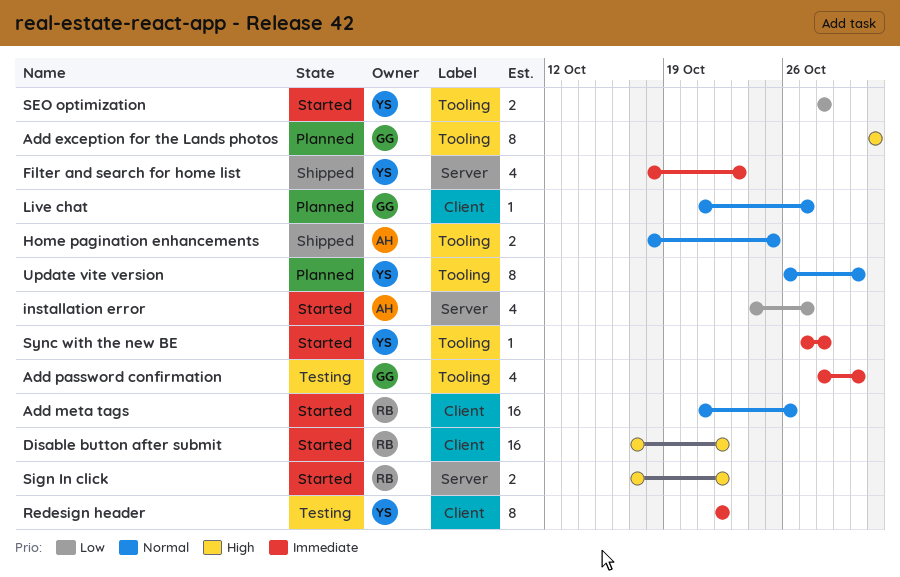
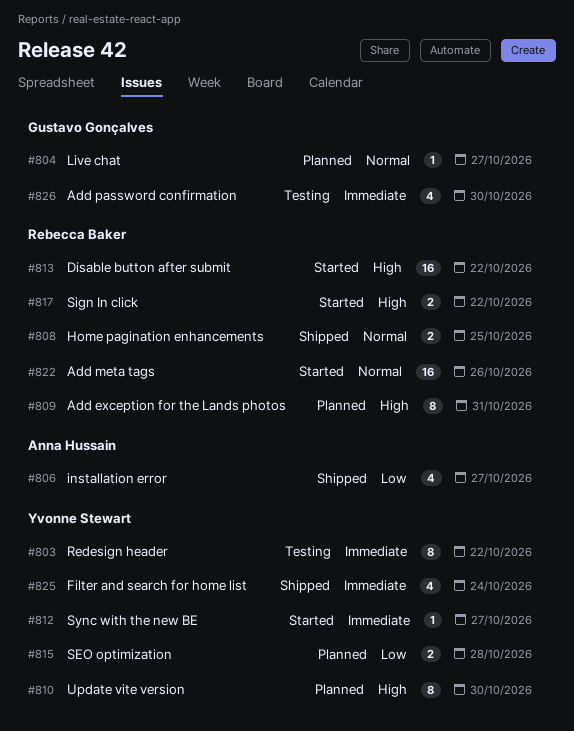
Add exception for the Lands photos, owner: Gustavo Gonçalves -> Rebecca Baker
Filter and search for home list, due: Oct 23 -> Oct 24
Home pagination enhancements, owner: Anna Hussain -> Rebecca Baker
installation error, status: Started -> Shipped
SEO optimization, status: Started -> Planned
Sync with the new BE, due: Oct 28 -> Oct 27
Update vite version, priority: Normal -> High

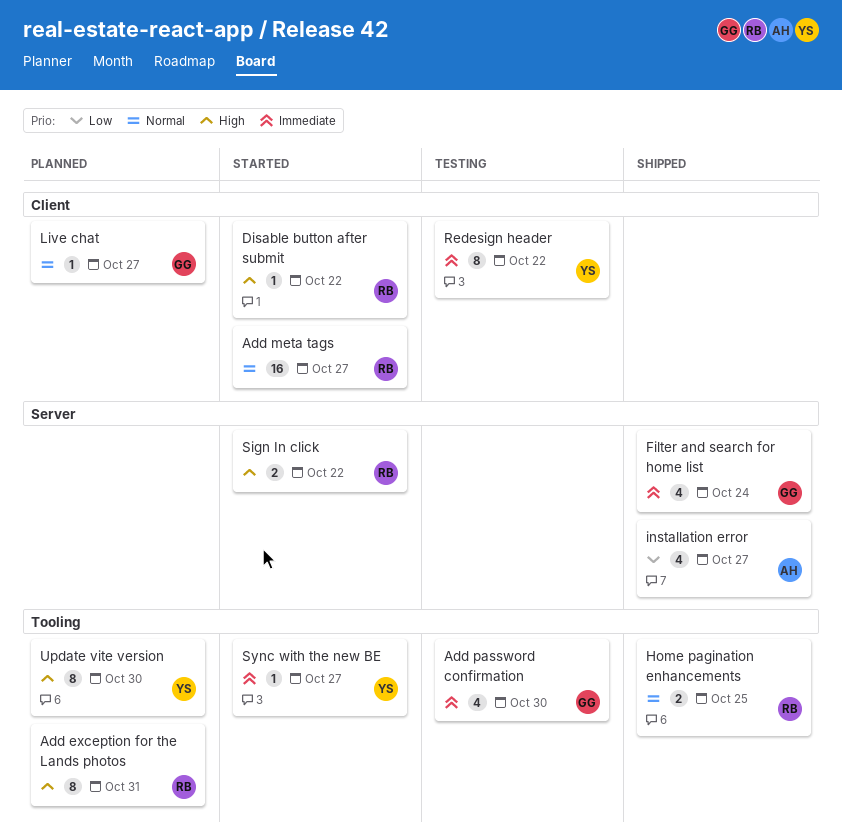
Add meta tags, due: Oct 26 -> Oct 27
Disable button after submit, estimate: 16 -> 1
Filter and search for home list, owner: Yvonne Stewart -> Gustavo Gonçalves
SEO optimization: present -> none

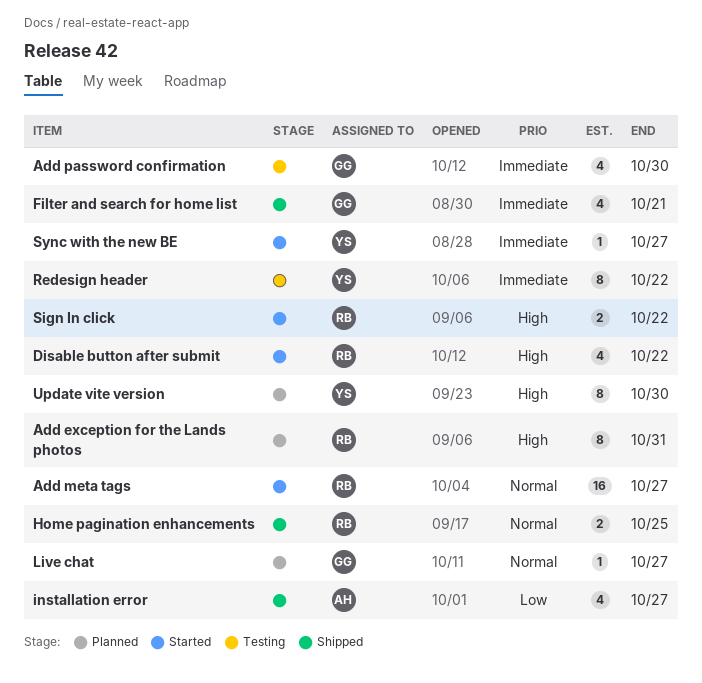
Disable button after submit, estimate: 1 -> 4
Filter and search for home list, due: Oct 24 -> Oct 21

